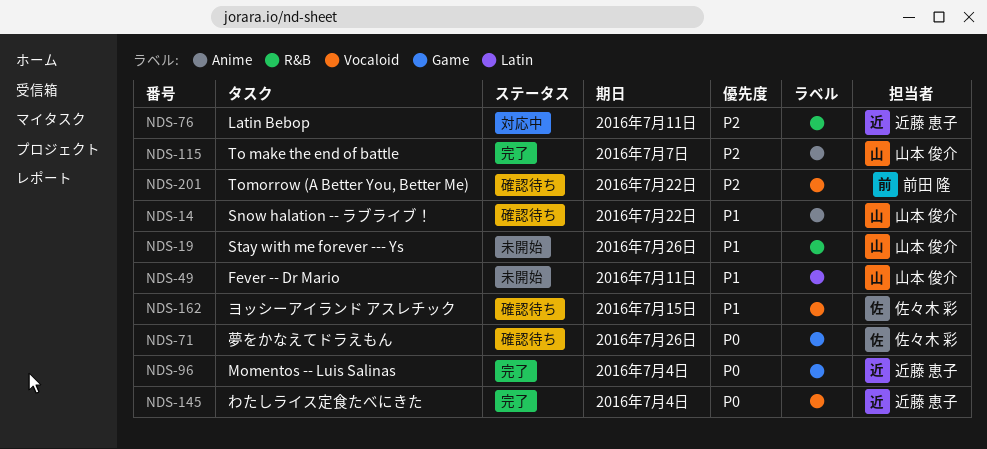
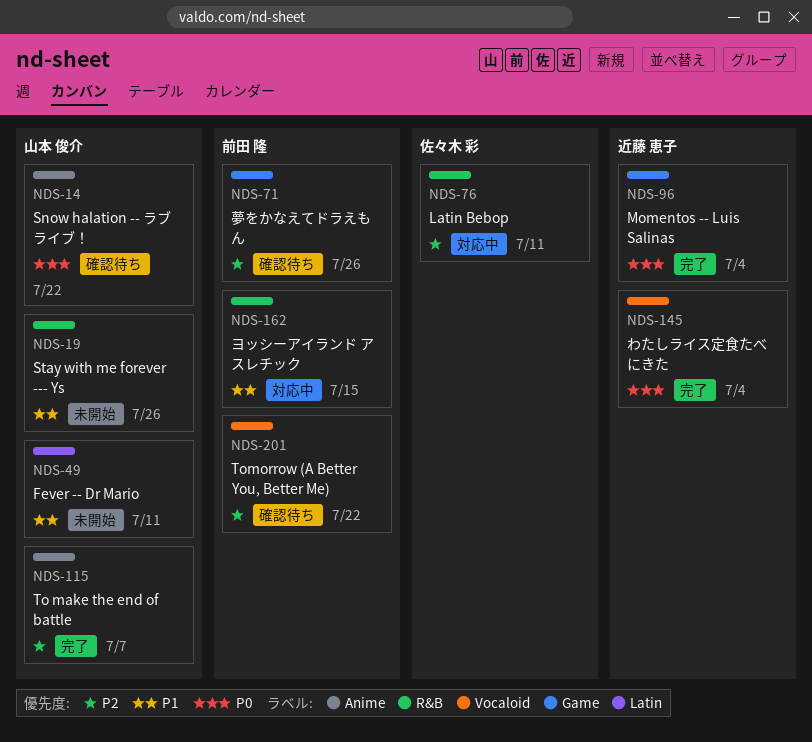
NDS-14, priority: P1 -> P0
NDS-71, owner: 佐々木 彩 -> 前田 隆
NDS-71, priority: P0 -> P2
NDS-76, owner: 近藤 恵子 -> 佐々木 彩
NDS-162, status: 確認待ち -> 対応中
NDS-162, owner: 佐々木 彩 -> 前田 隆
NDS-162, label: Vocaloid -> R&B

